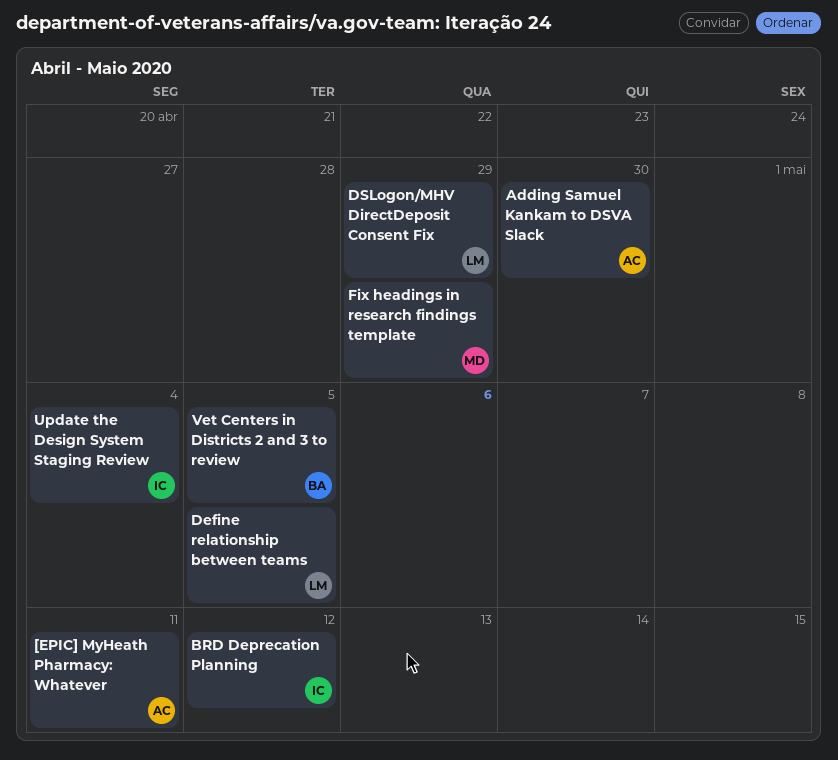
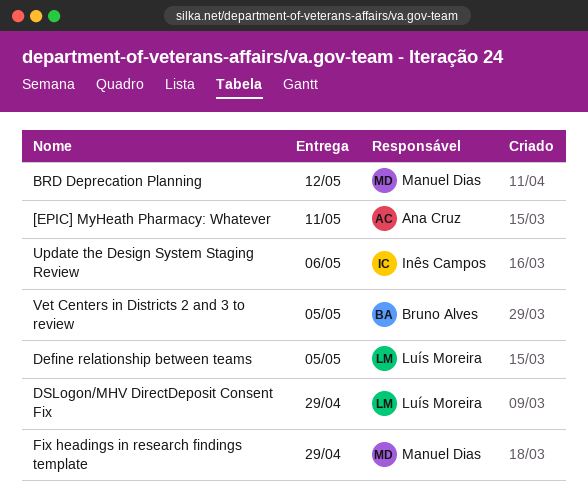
Adding Samuel Kankam to DSVA Slack: present -> none
BRD Deprecation Planning, owner: Inês Campos -> Manuel Dias
Update the Design System Staging Review, due: May 4 -> May 6

